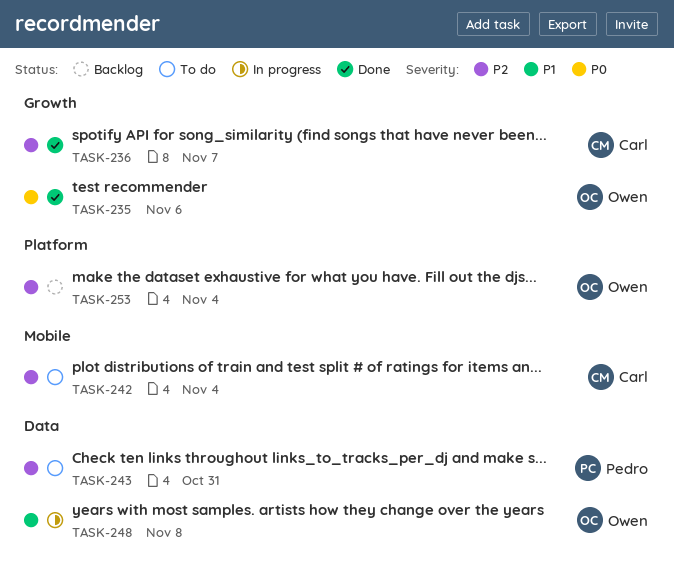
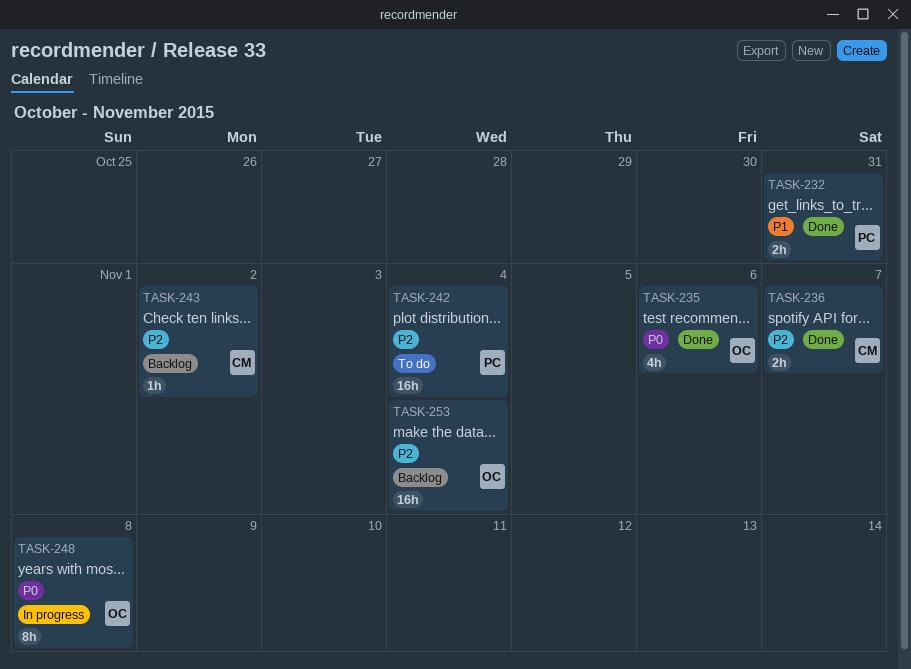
TASK-232: none -> present
TASK-242, owner: Carl -> Pedro
TASK-243, status: To do -> Backlog
TASK-243, owner: Pedro -> Carl
TASK-243, due: Oct 31 -> Nov 2
TASK-248, priority: P1 -> P0

